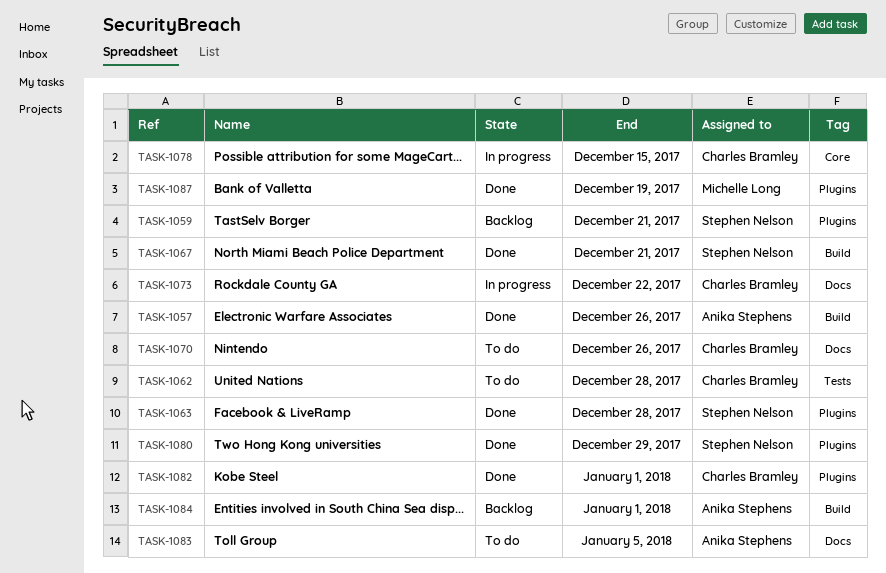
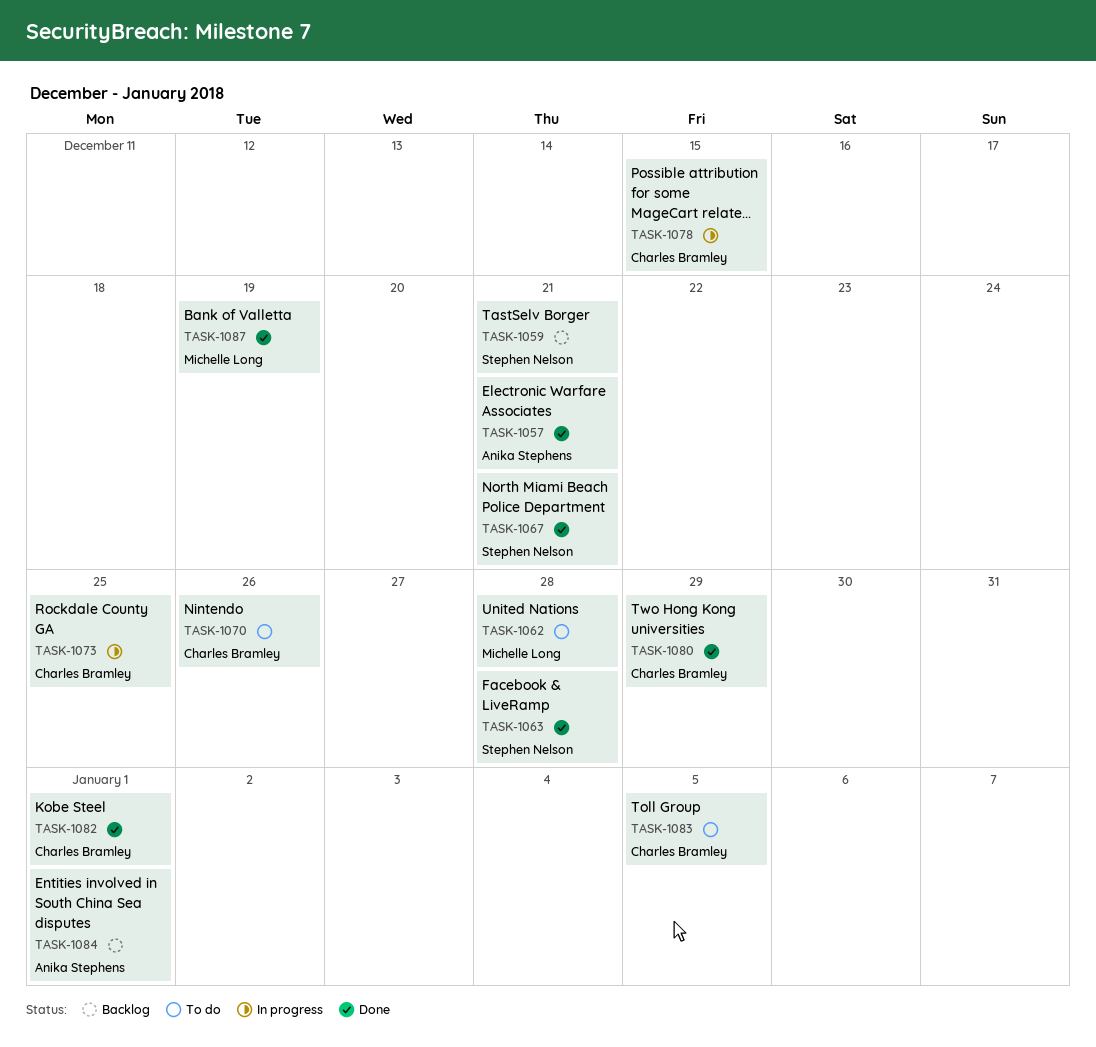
TASK-1057, due: Dec 26 -> Dec 21
TASK-1062, owner: Charles Bramley -> Michelle Long
TASK-1073, due: Dec 22 -> Dec 25
TASK-1080, owner: Stephen Nelson -> Charles Bramley
TASK-1083, owner: Anika Stephens -> Charles Bramley

